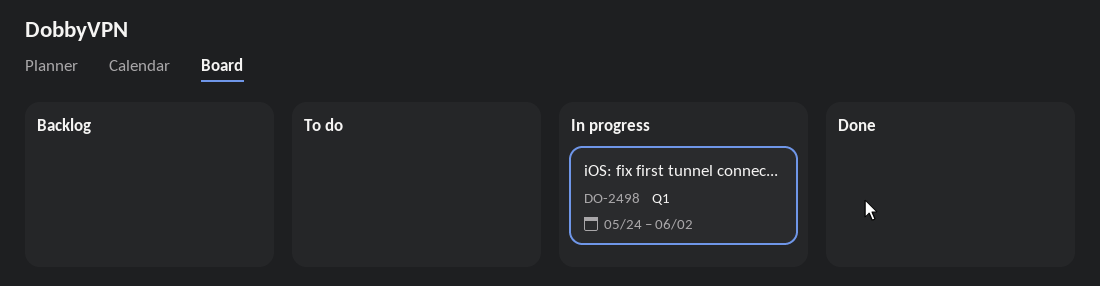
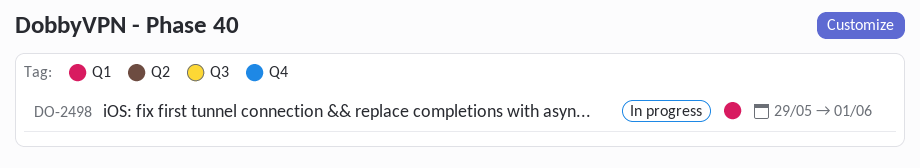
DO-2498, start: May 24 -> May 29
DO-2498, due: Jun 2 -> Jun 1

